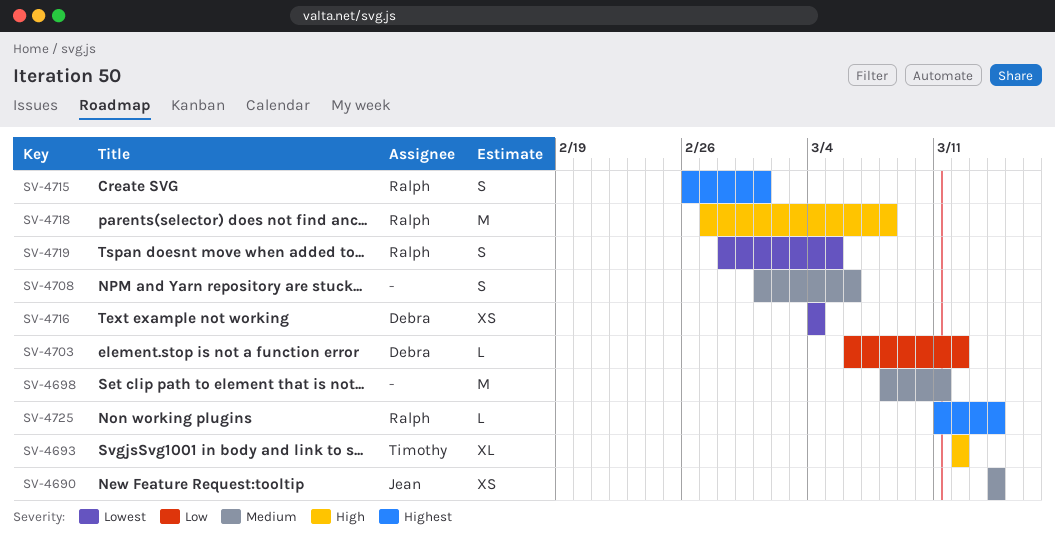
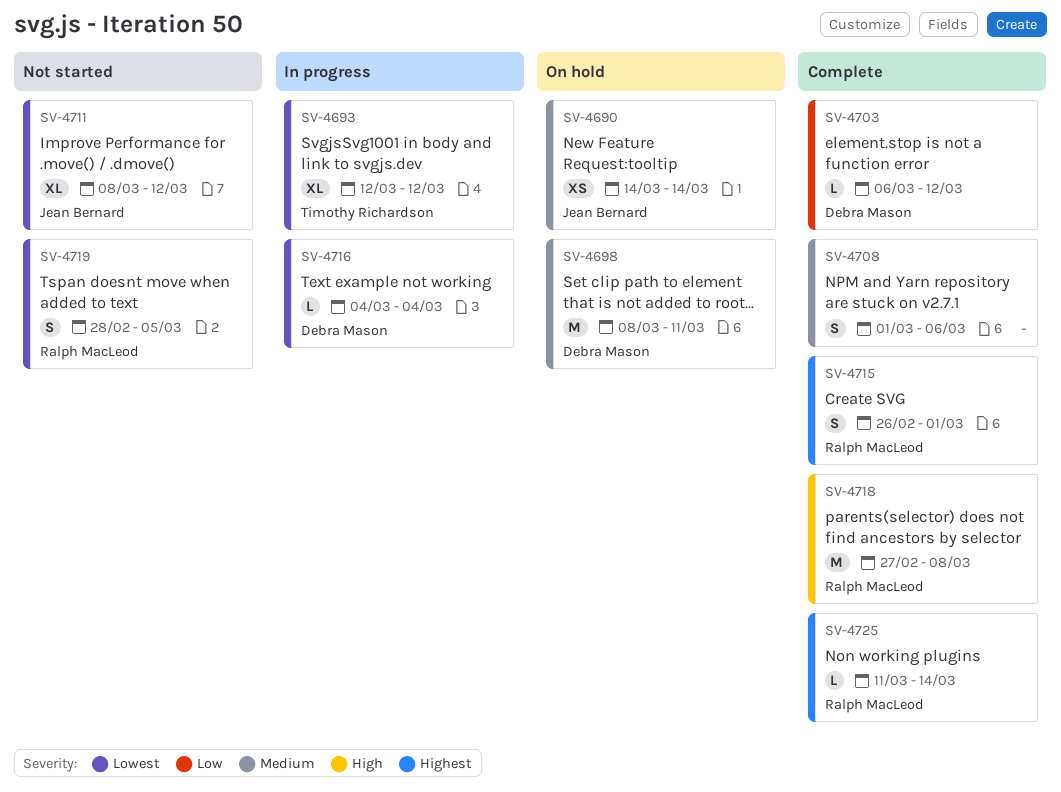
SV-4693, priority: High -> Lowest
SV-4698, owner: none -> Debra Mason
SV-4711: none -> present
SV-4716, estimate: XS -> L

